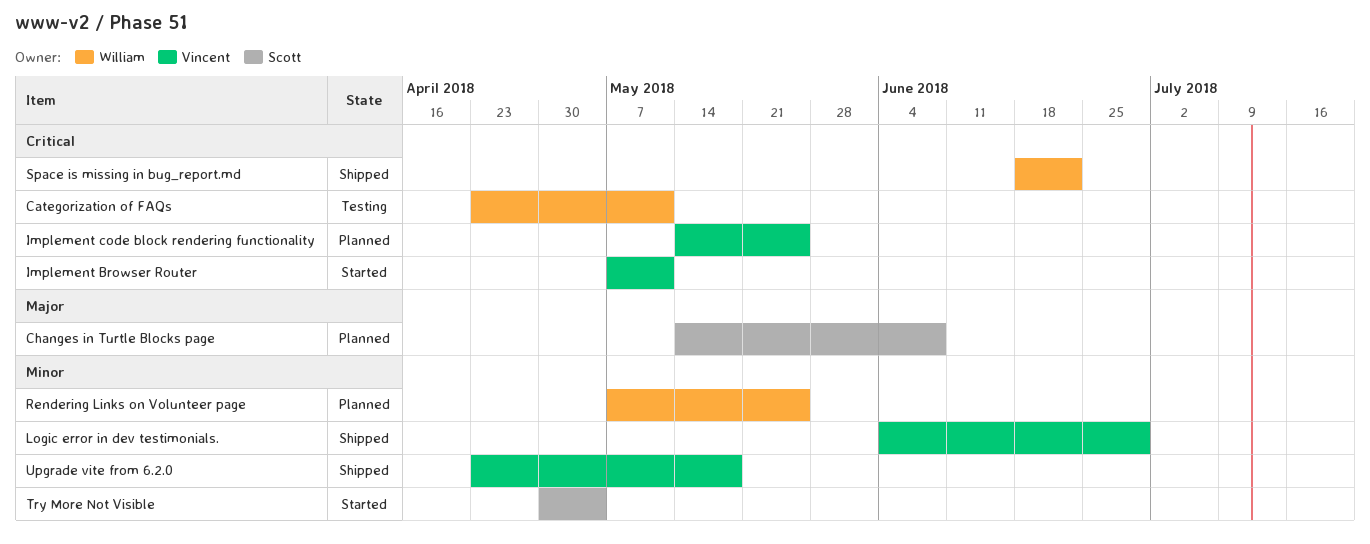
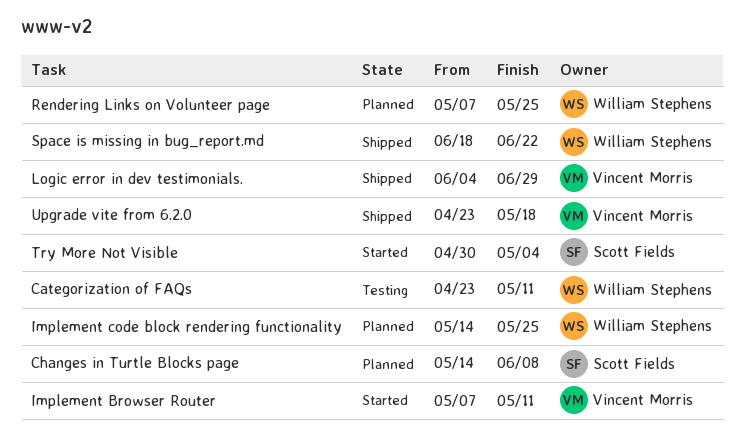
Implement code block rendering functionality, owner: Vincent Morris -> William Stephens

